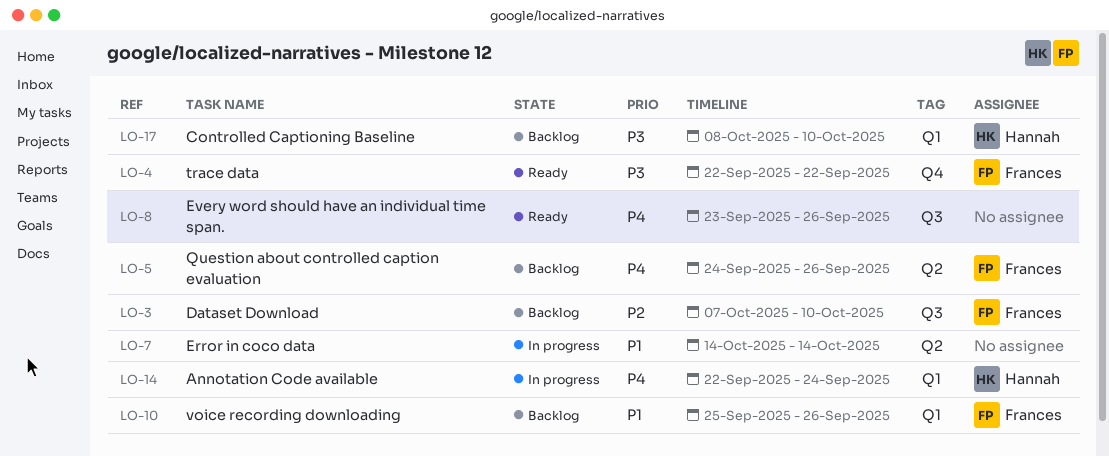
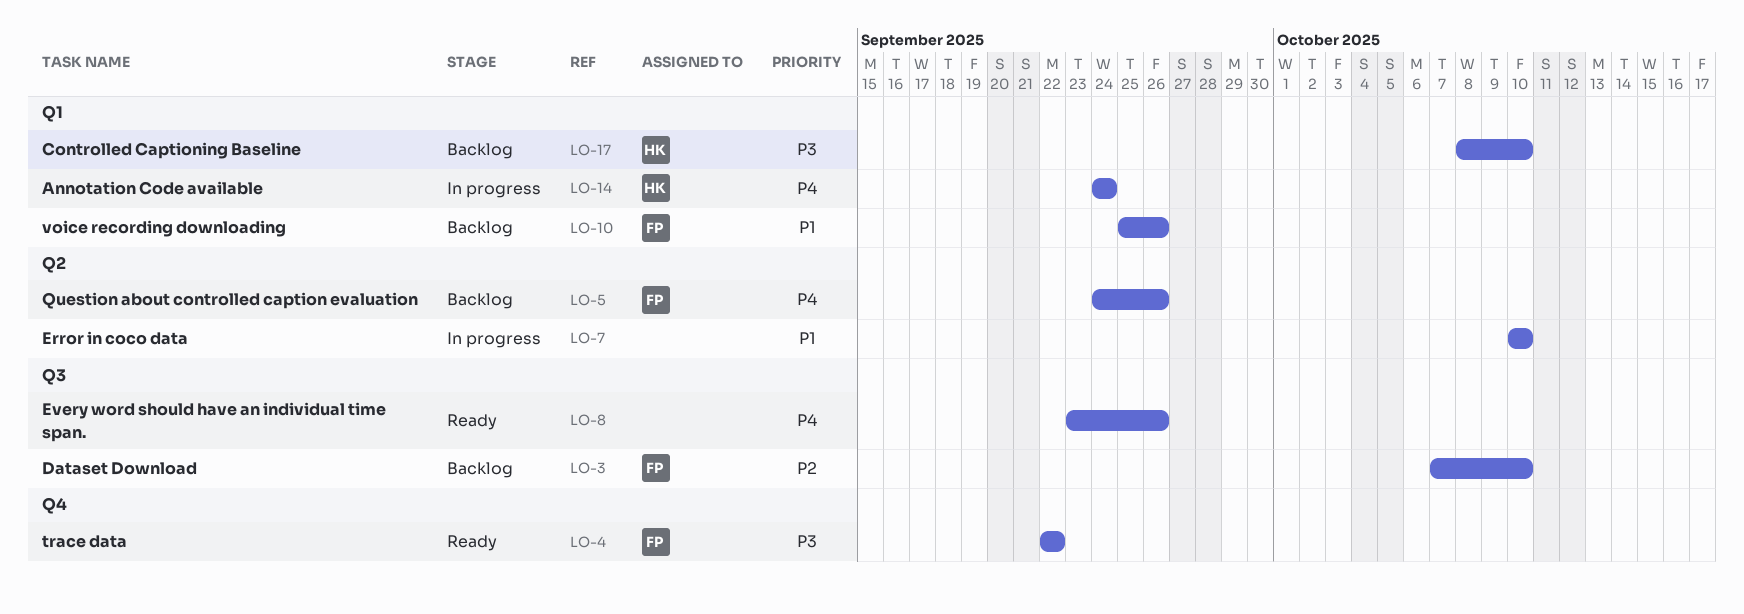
LO-7, start: Oct 14 -> Oct 10
LO-7, due: Oct 14 -> Oct 10
LO-14, start: Sep 22 -> Sep 24

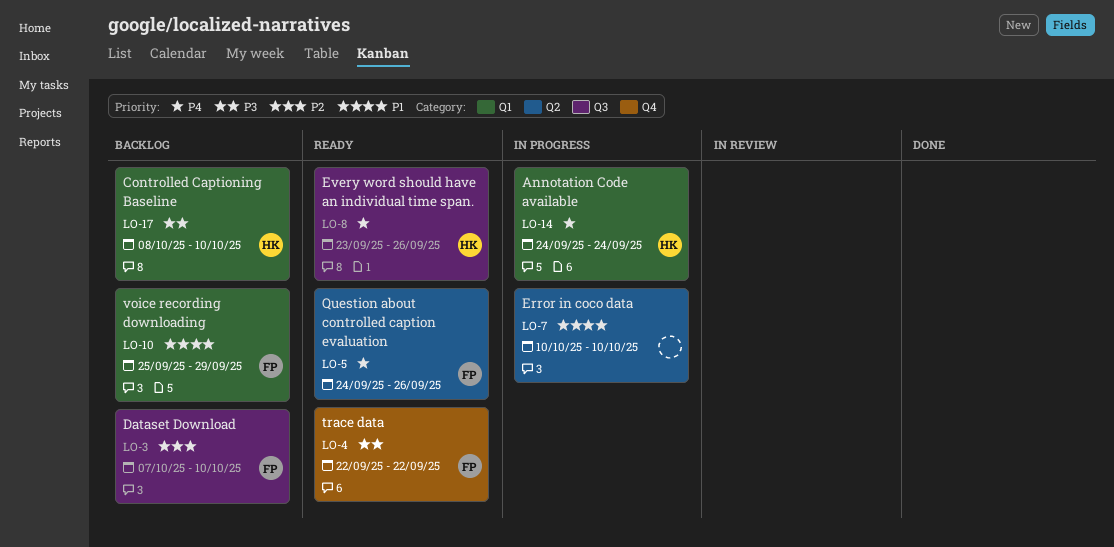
LO-5, status: Backlog -> Ready
LO-8, owner: none -> HK
LO-10, due: Sep 26 -> Sep 29

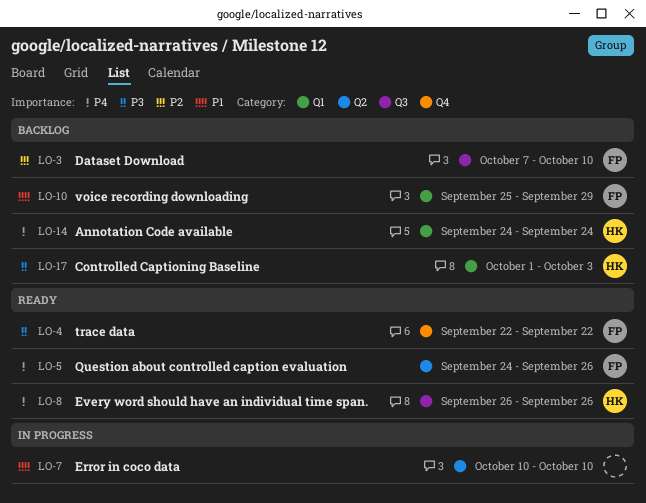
LO-8, start: Sep 23 -> Sep 26
LO-14, status: In progress -> Backlog
LO-17, start: Oct 8 -> Oct 1
LO-17, due: Oct 10 -> Oct 3

